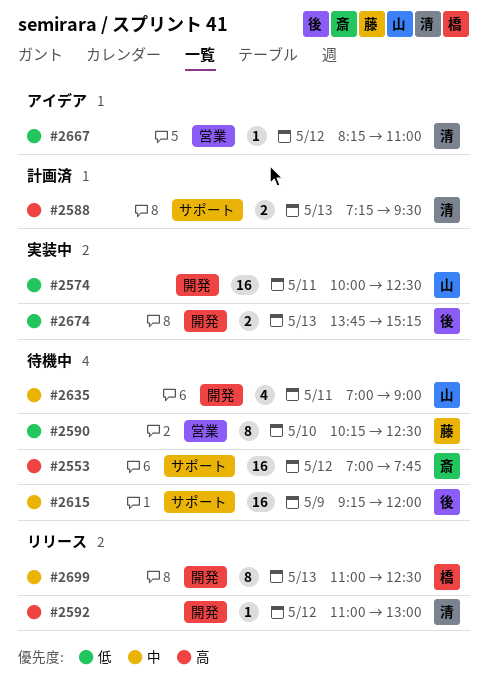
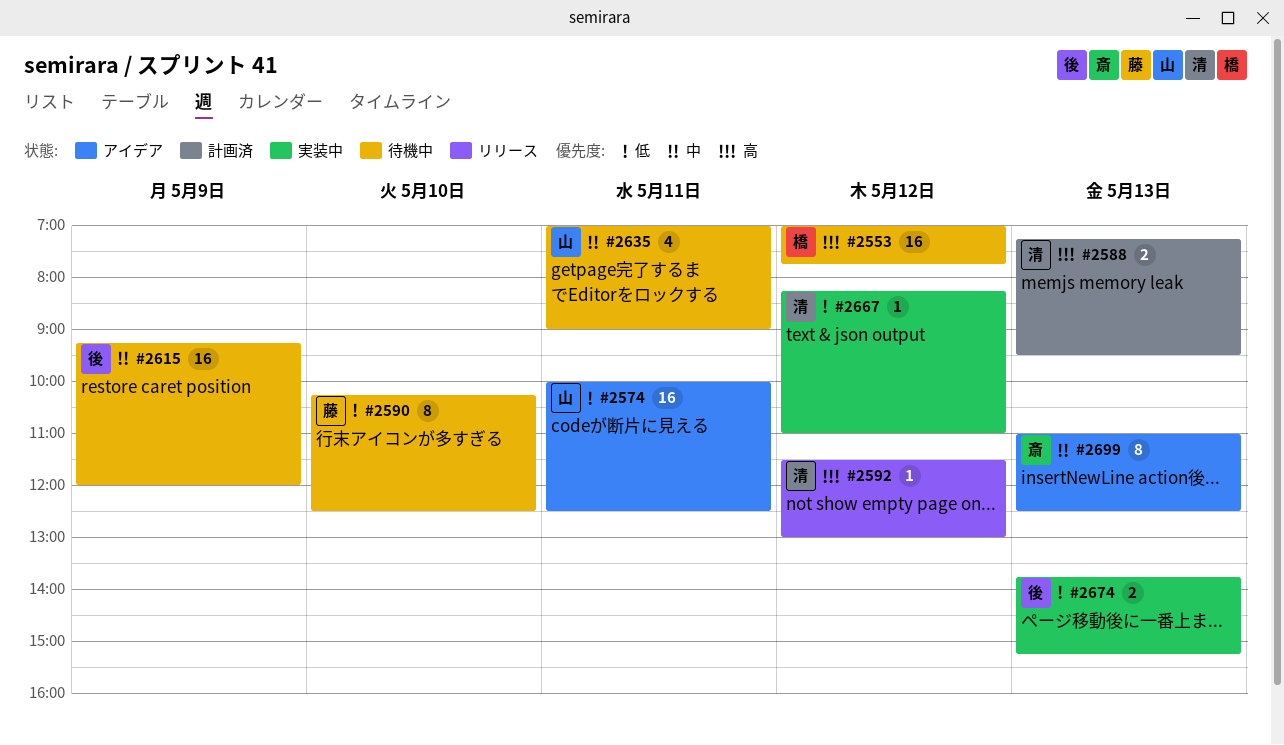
#2553, owner: 斎 -> 橋
#2574, status: 実装中 -> アイデア
#2592, begins: 11:00 -> 11:30
#2667, status: アイデア -> 実装中
#2699, status: リリース -> アイデア
#2699, owner: 橋 -> 斎

